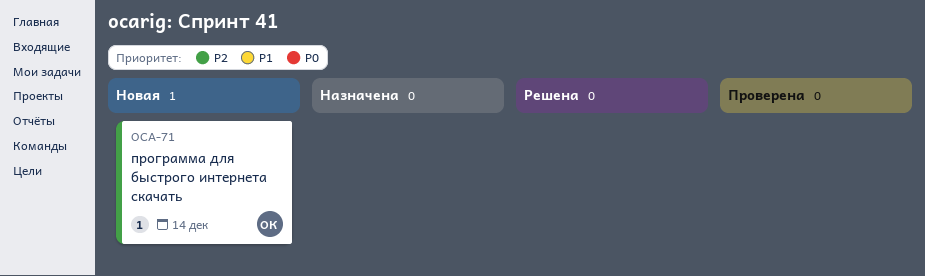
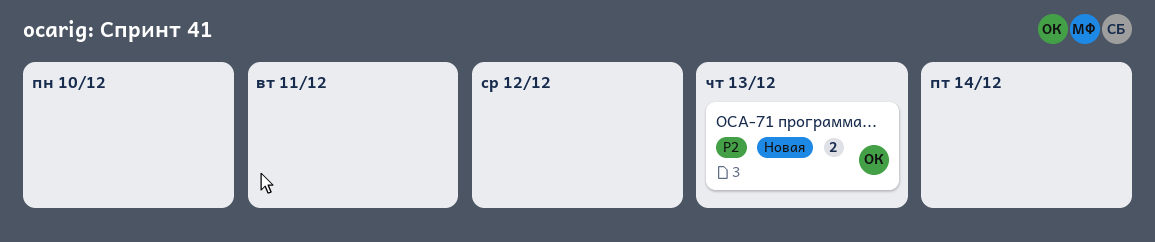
OCA-71, estimate: 1 -> 2
OCA-71, due: Dec 14 -> Dec 13

